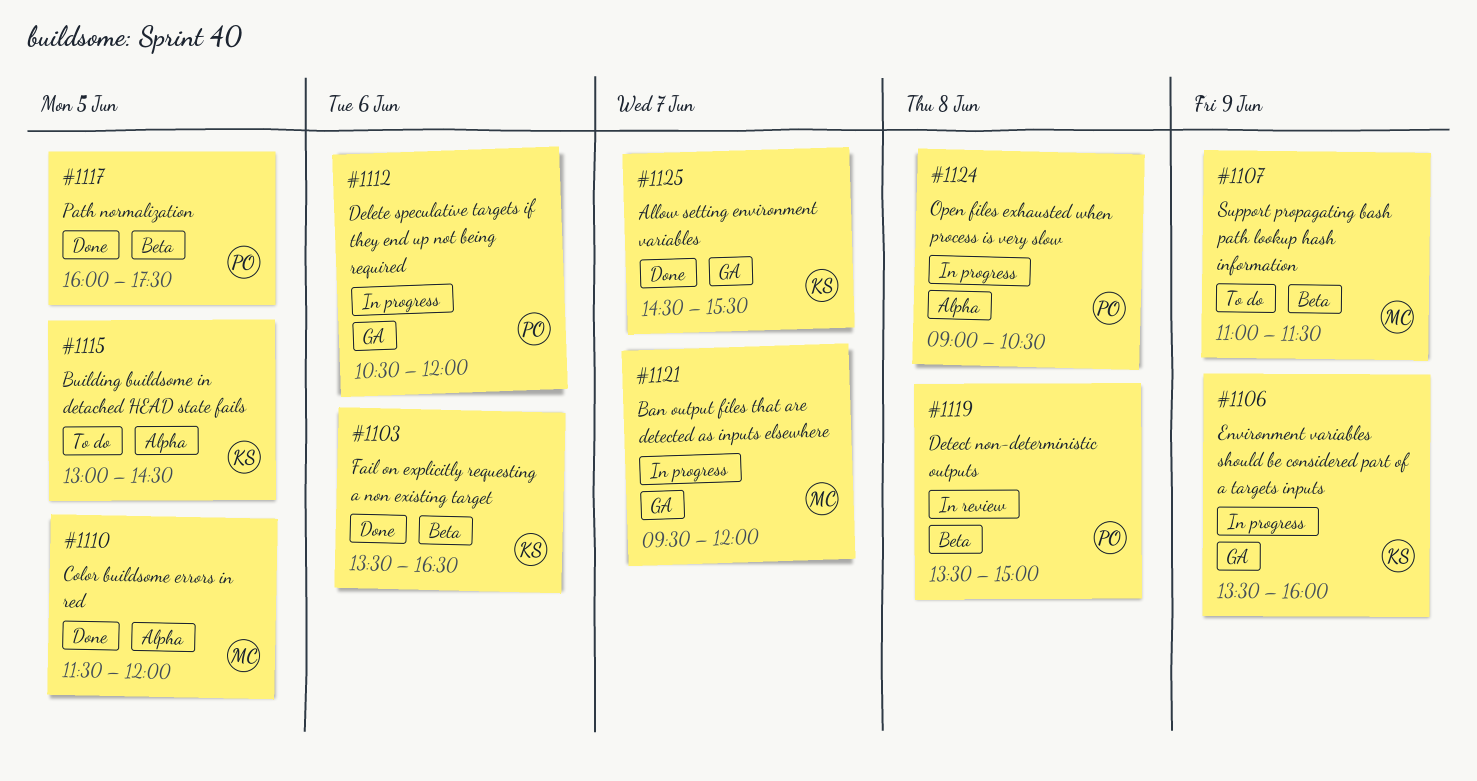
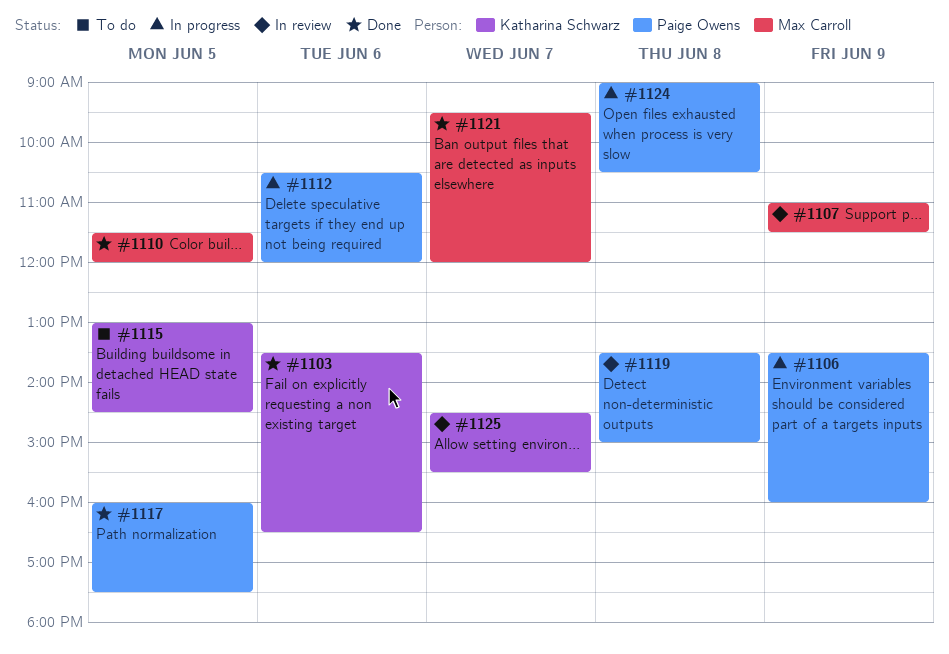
#1106, owner: Katharina Schwarz -> Paige Owens
#1107, status: To do -> In review
#1121, status: In progress -> Done
#1125, status: Done -> In review

